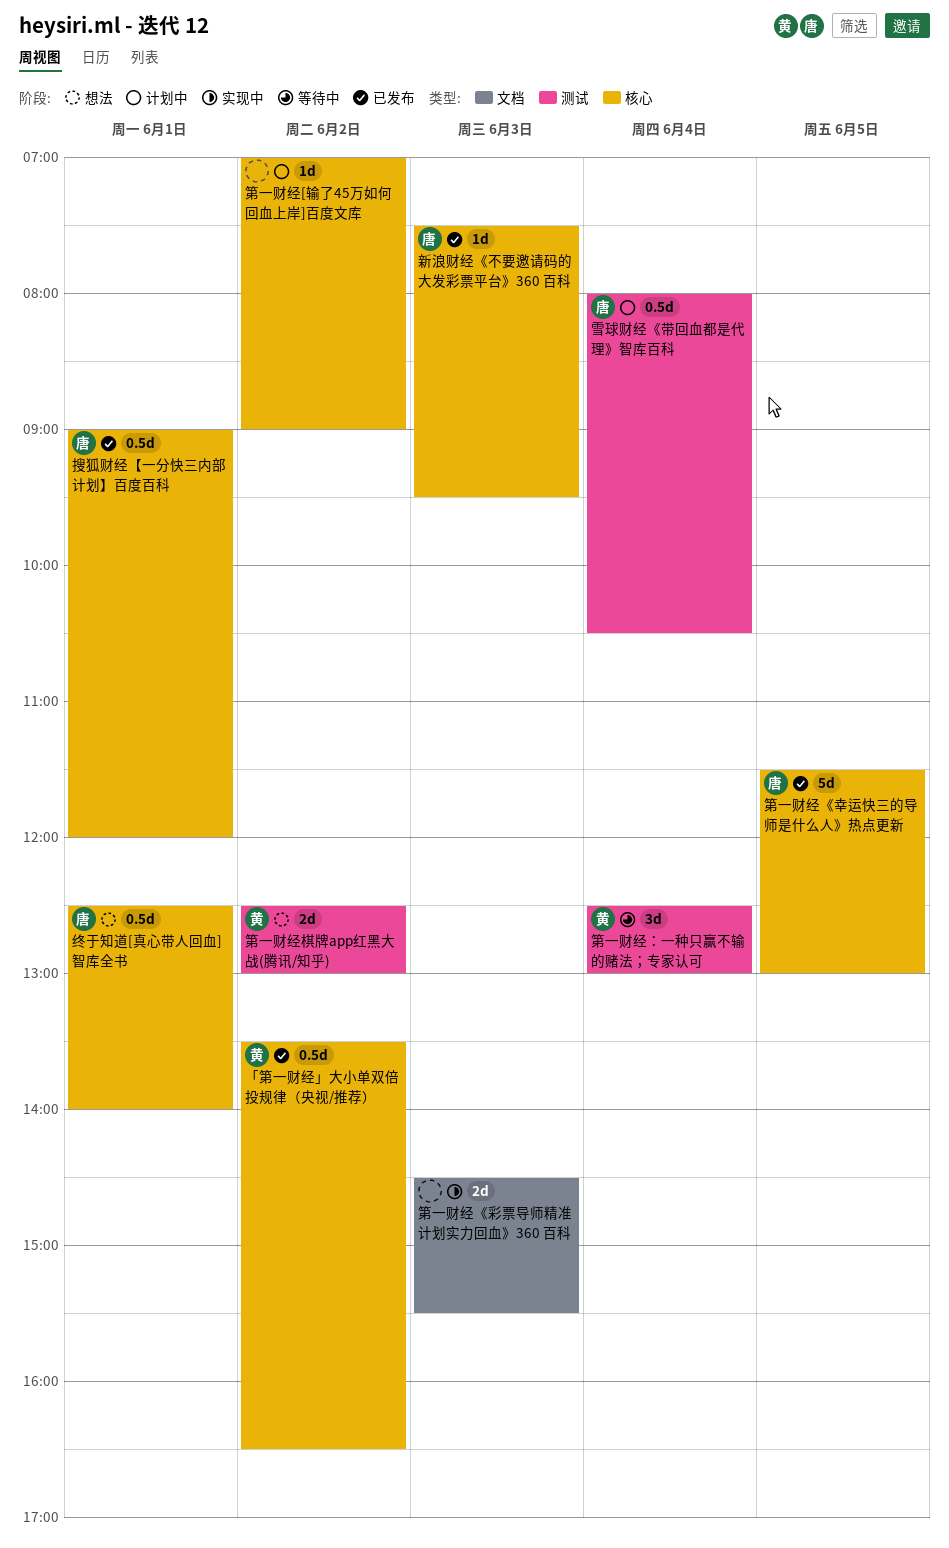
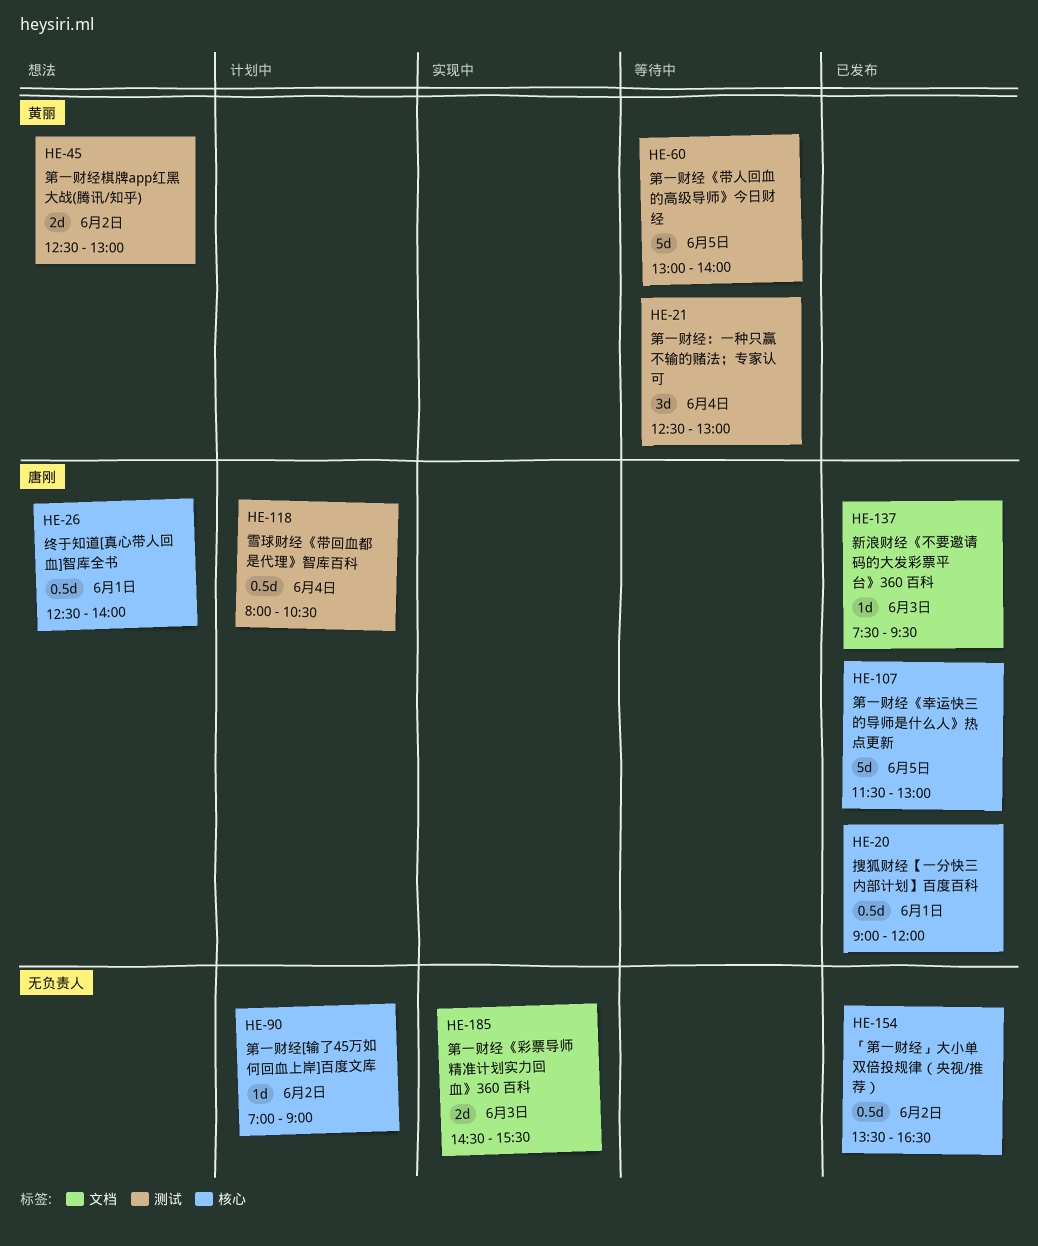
「第一财经」大小单双倍投规律（央视/推荐）, owner: 黄丽 -> none
新浪财经《不要邀请码的大发彩票平台》360 百科, label: 核心 -> 文档
第一财经《带人回血的高级导师》今日财经: none -> present

